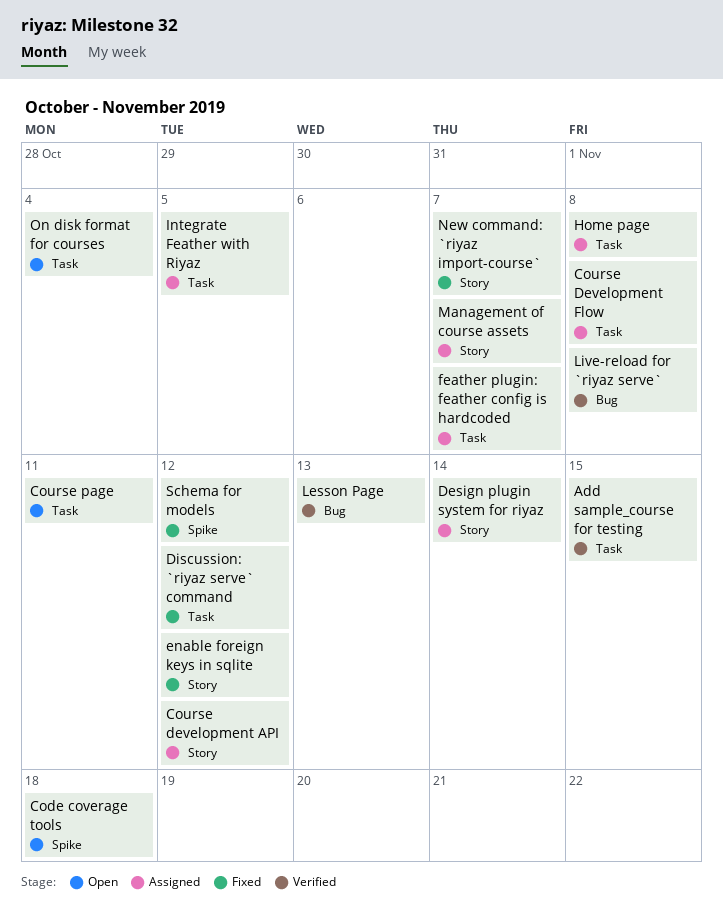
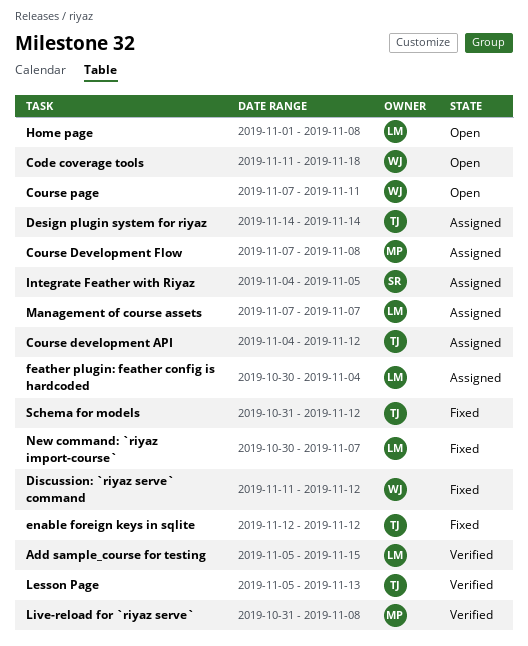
feather plugin: feather config is hardcoded, due: Nov 7 -> Nov 4
Home page, status: Assigned -> Open
On disk format for courses: present -> none

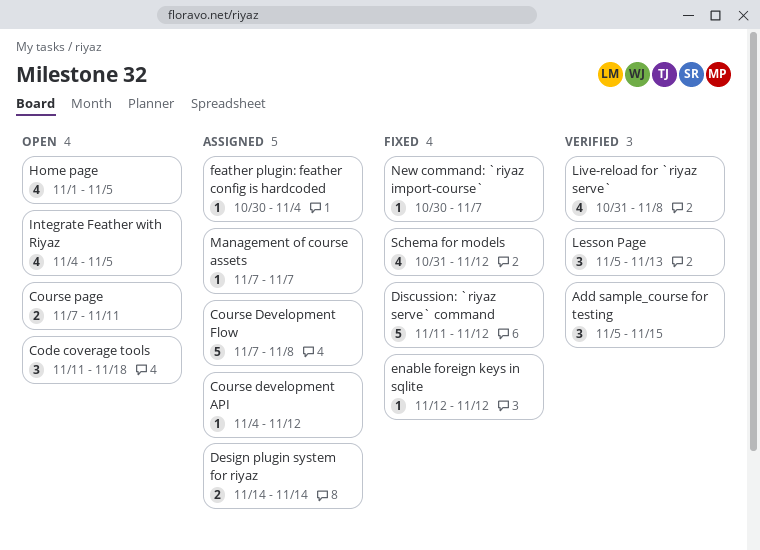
Home page, due: Nov 8 -> Nov 5
Integrate Feather with Riyaz, status: Assigned -> Open

